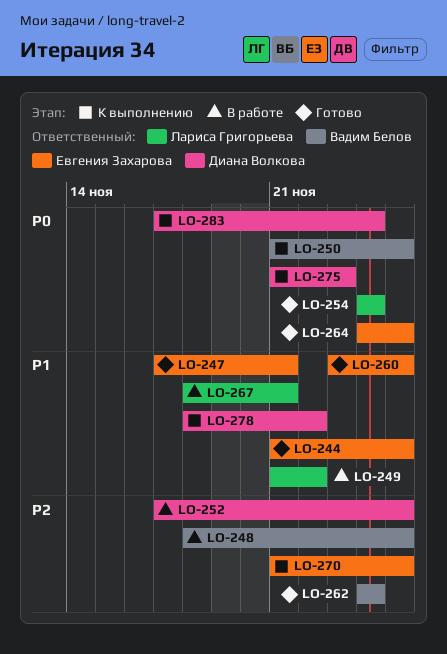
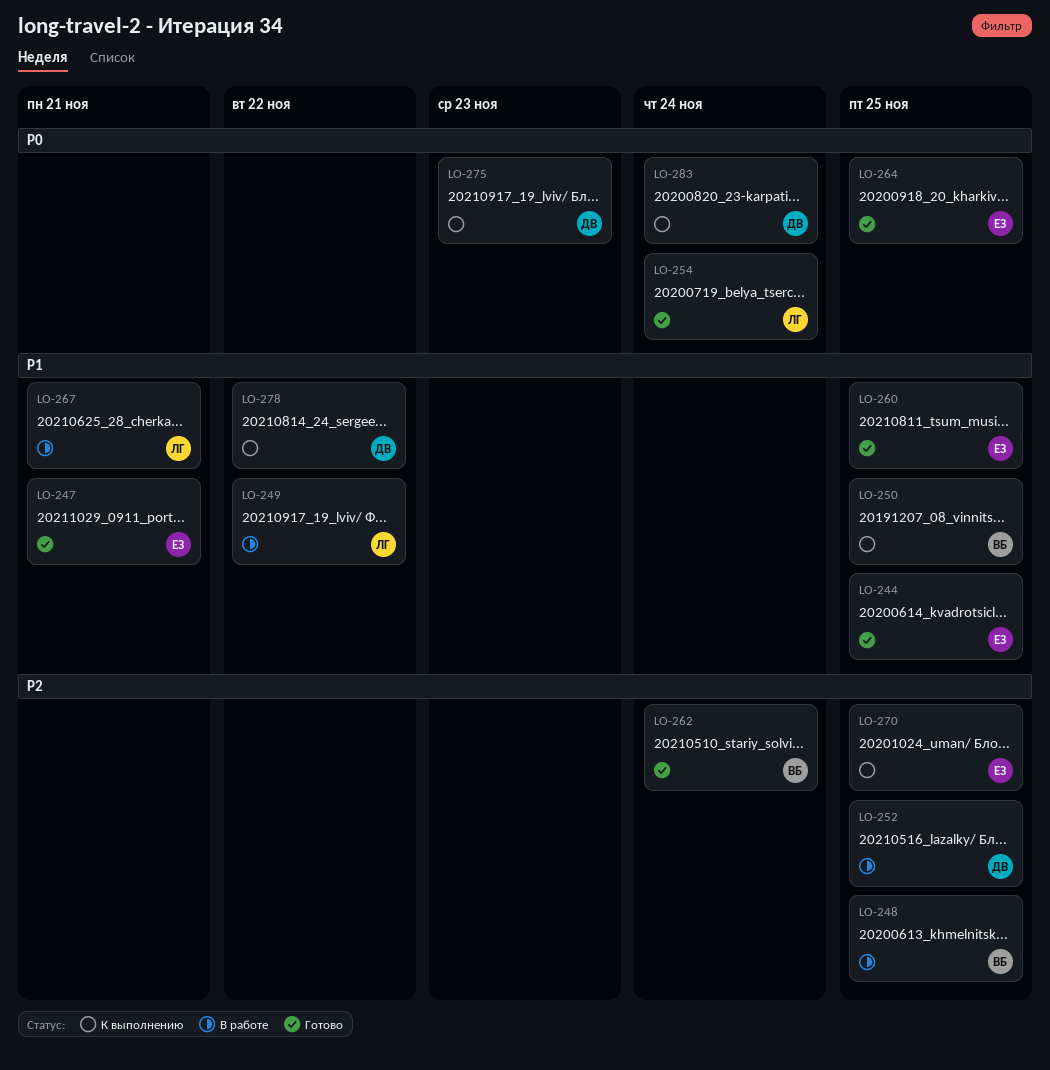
LO-250, priority: P0 -> P1

